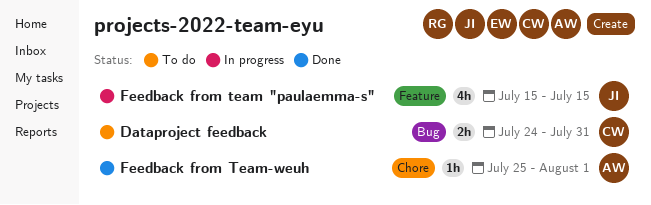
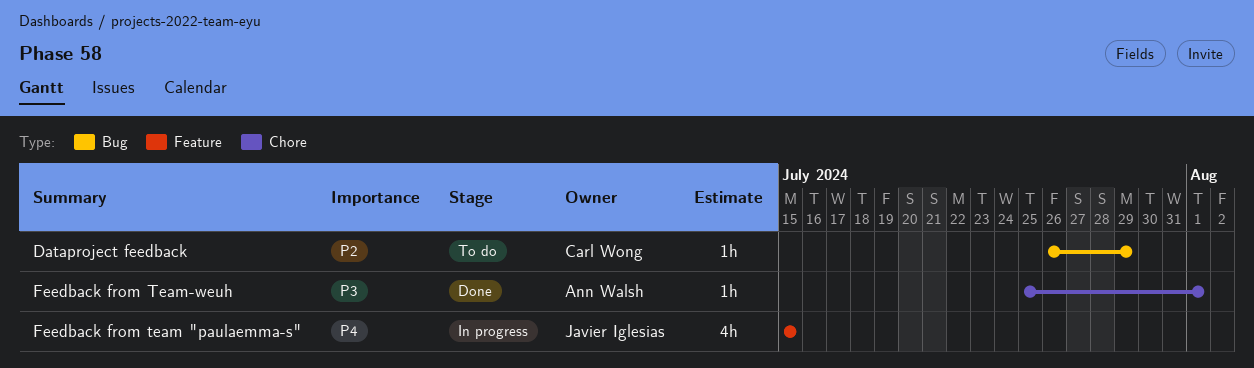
Dataproject feedback, estimate: 2h -> 1h
Dataproject feedback, start: Jul 24 -> Jul 26
Dataproject feedback, due: Jul 31 -> Jul 29

